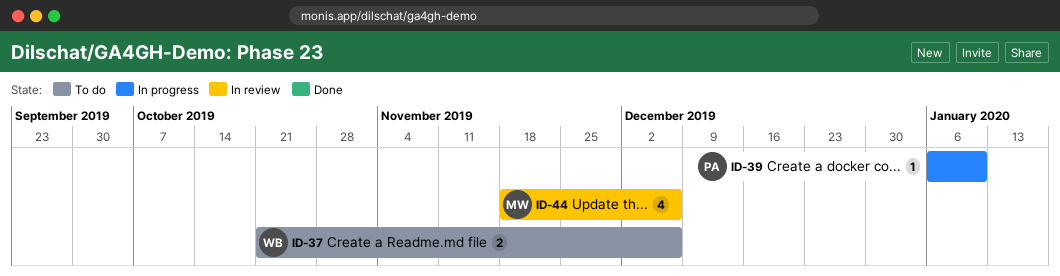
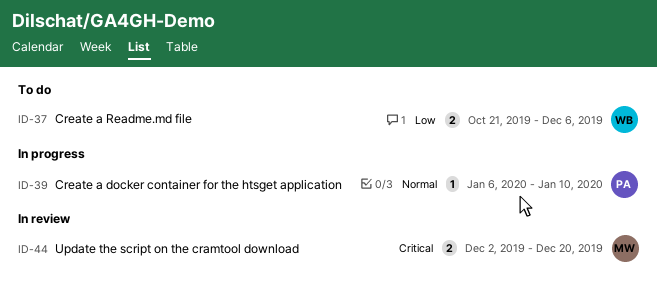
ID-44, estimate: 4 -> 2
ID-44, start: Nov 18 -> Dec 2
ID-44, due: Dec 6 -> Dec 20

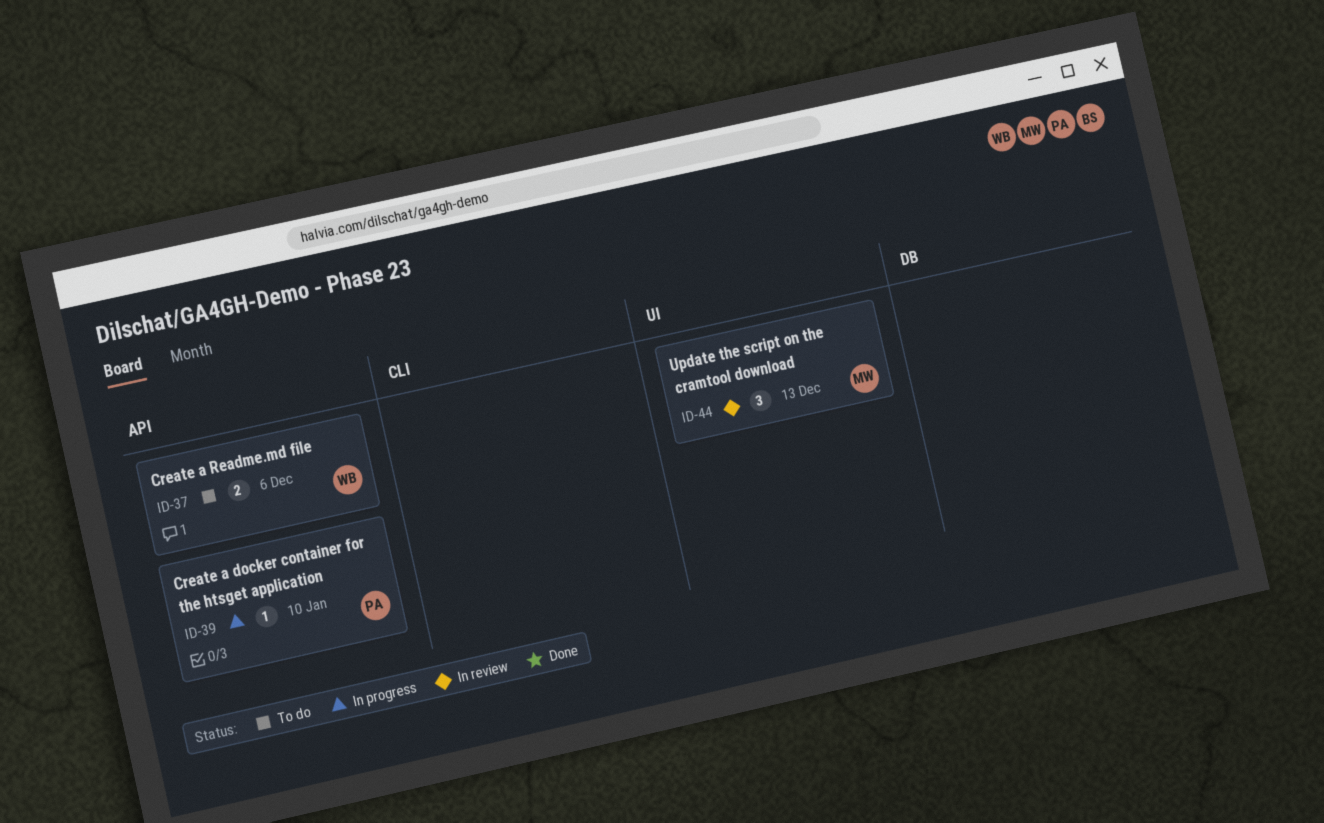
ID-44, estimate: 2 -> 3
ID-44, due: Dec 20 -> Dec 13

